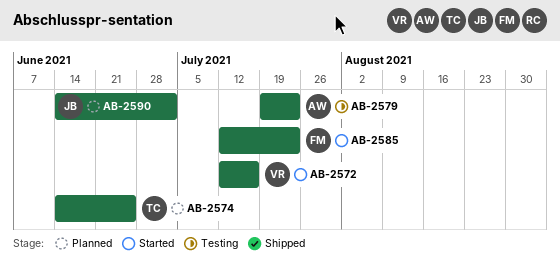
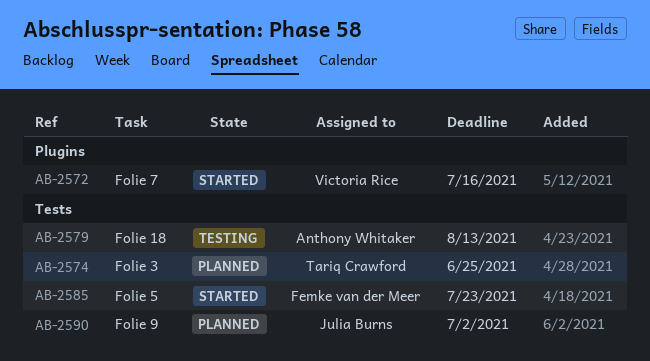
AB-2579, due: Jul 23 -> Aug 13

